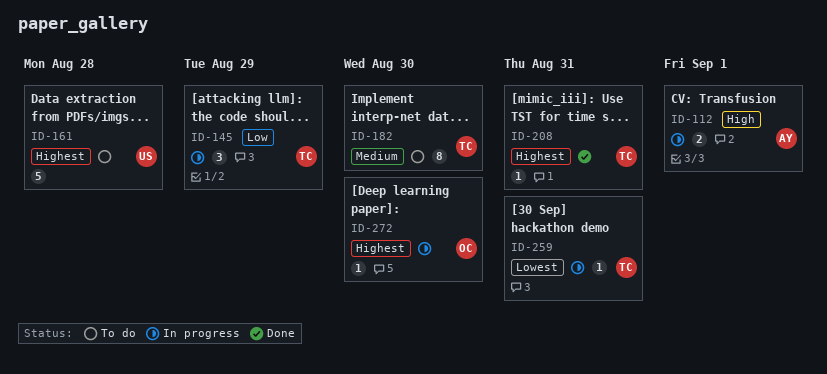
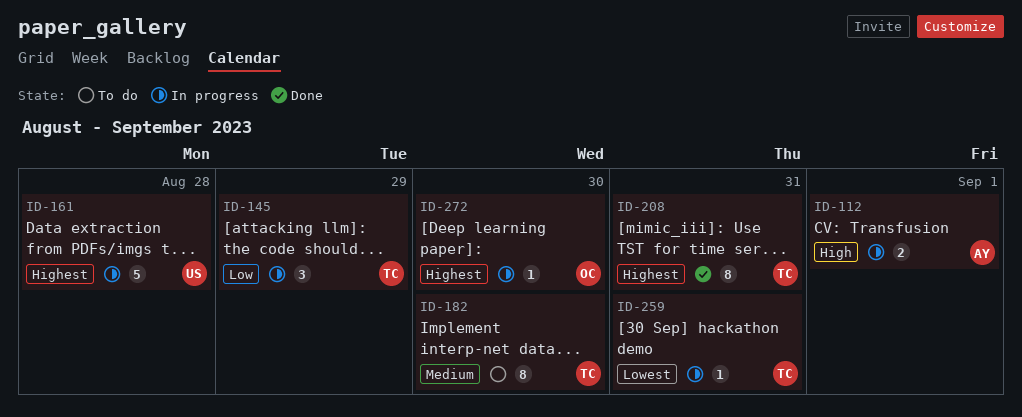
ID-161, status: To do -> In progress
ID-208, estimate: 1 -> 8

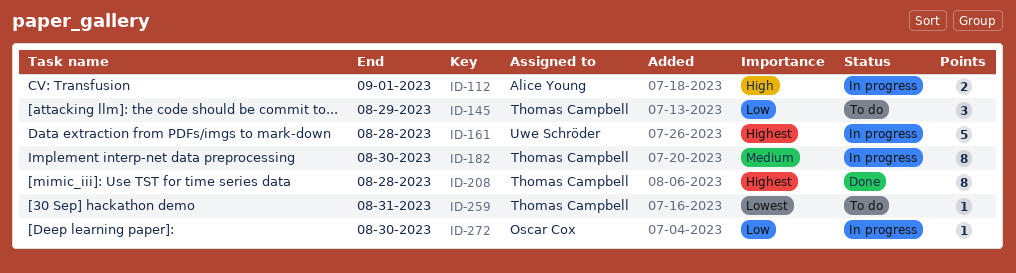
ID-145, status: In progress -> To do
ID-182, status: To do -> In progress
ID-208, due: Aug 31 -> Aug 28
ID-259, status: In progress -> To do
ID-272, priority: Highest -> Low

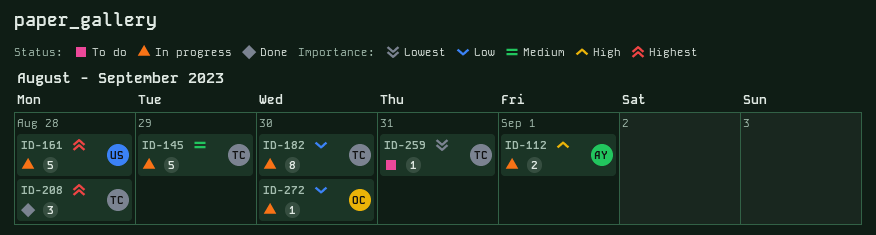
ID-145, status: To do -> In progress
ID-145, priority: Low -> Medium
ID-145, estimate: 3 -> 5
ID-182, priority: Medium -> Low
ID-208, estimate: 8 -> 3

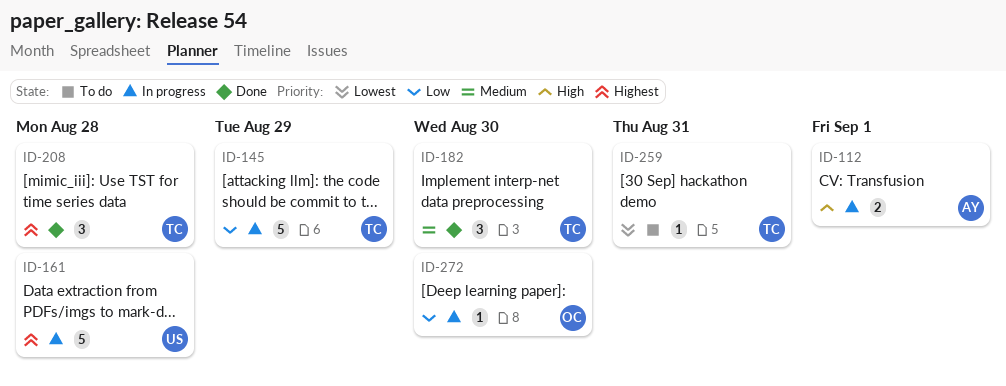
ID-145, priority: Medium -> Low
ID-182, status: In progress -> Done
ID-182, priority: Low -> Medium
ID-182, estimate: 8 -> 3

